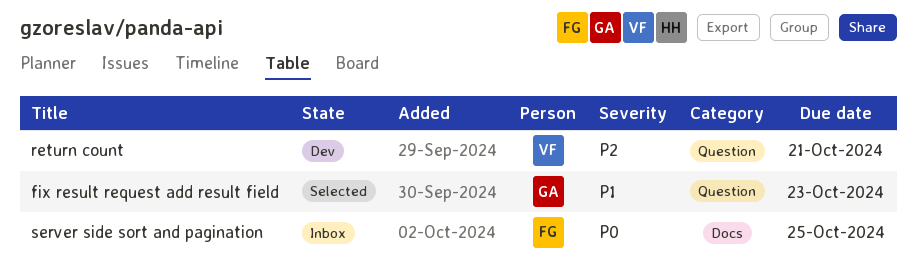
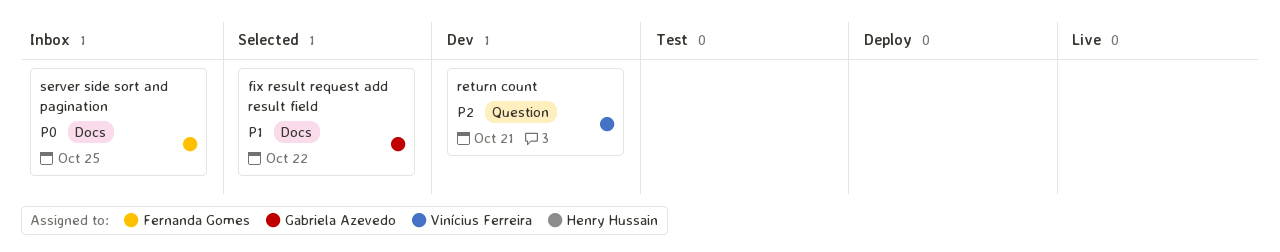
fix result request add result field, label: Question -> Docs
fix result request add result field, due: Oct 23 -> Oct 22

